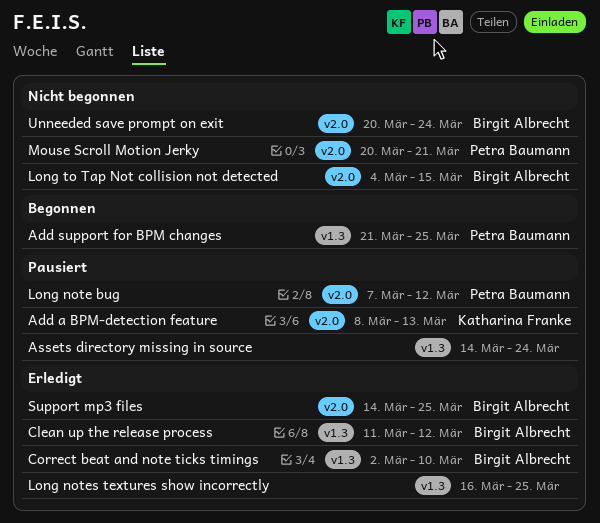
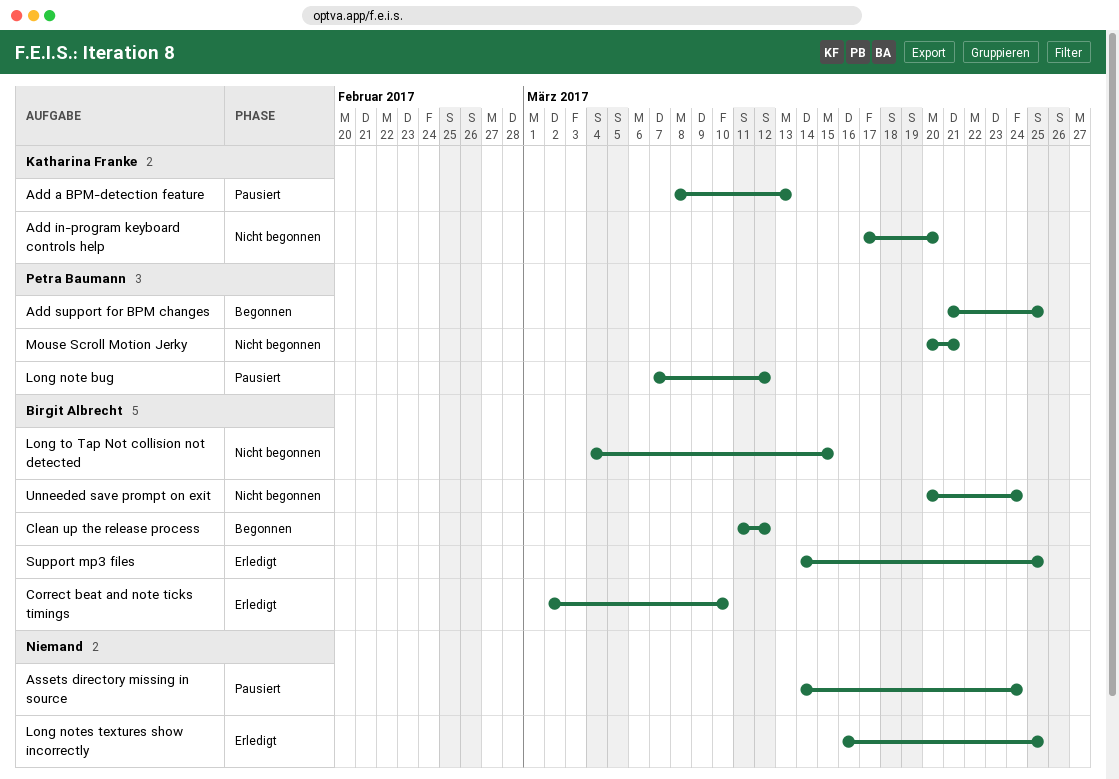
Add in-program keyboard controls help: none -> present
Clean up the release process, status: Erledigt -> Begonnen

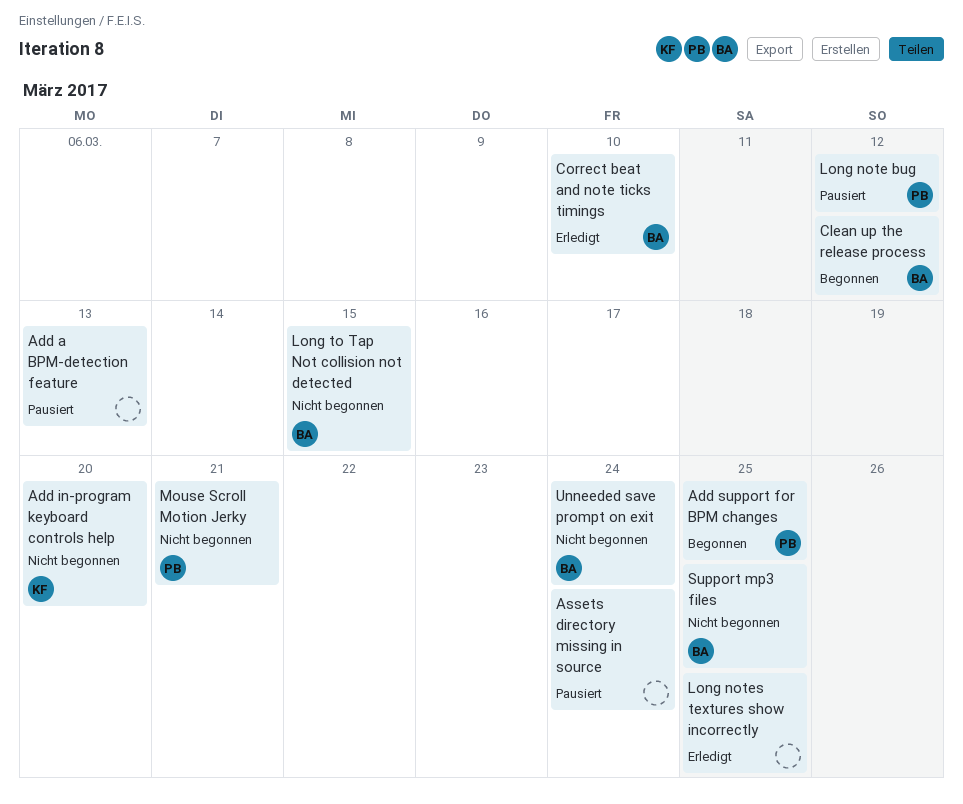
Add a BPM-detection feature, owner: Katharina Franke -> none
Support mp3 files, status: Erledigt -> Nicht begonnen

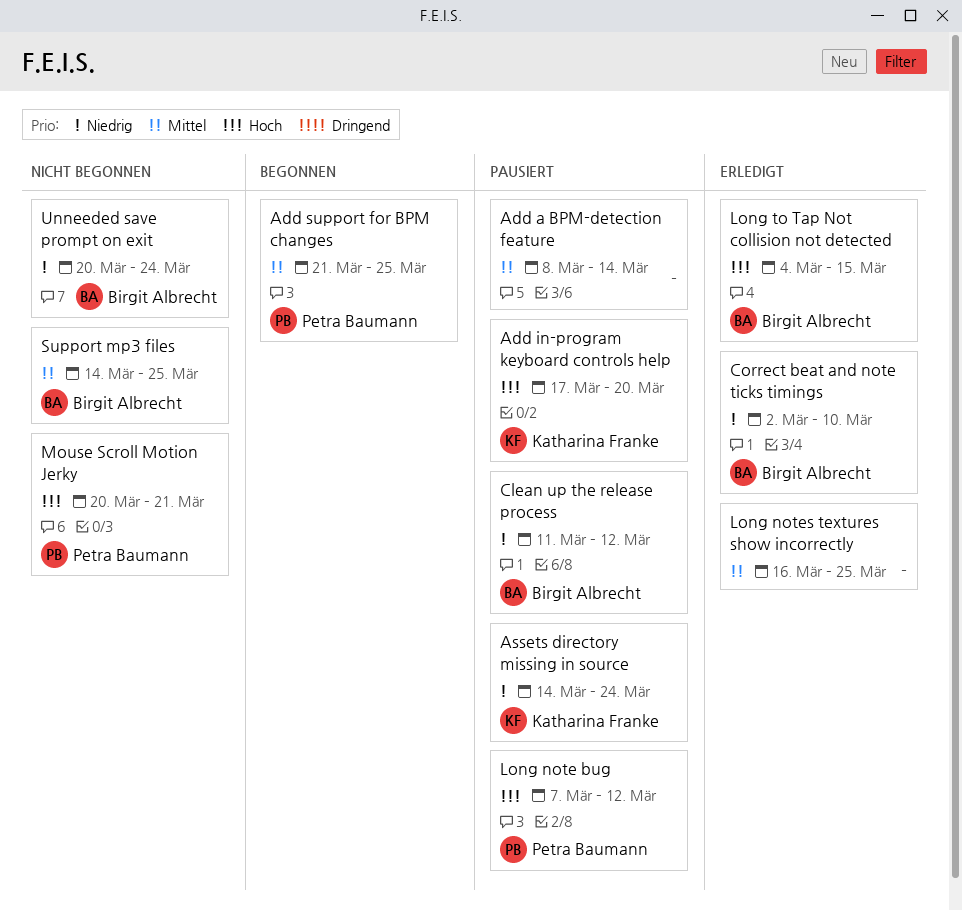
Add a BPM-detection feature, due: Mar 13 -> Mar 14
Add in-program keyboard controls help, status: Nicht begonnen -> Pausiert
Assets directory missing in source, owner: none -> Katharina Franke
Clean up the release process, status: Begonnen -> Pausiert
Long to Tap Not collision not detected, status: Nicht begonnen -> Erledigt

